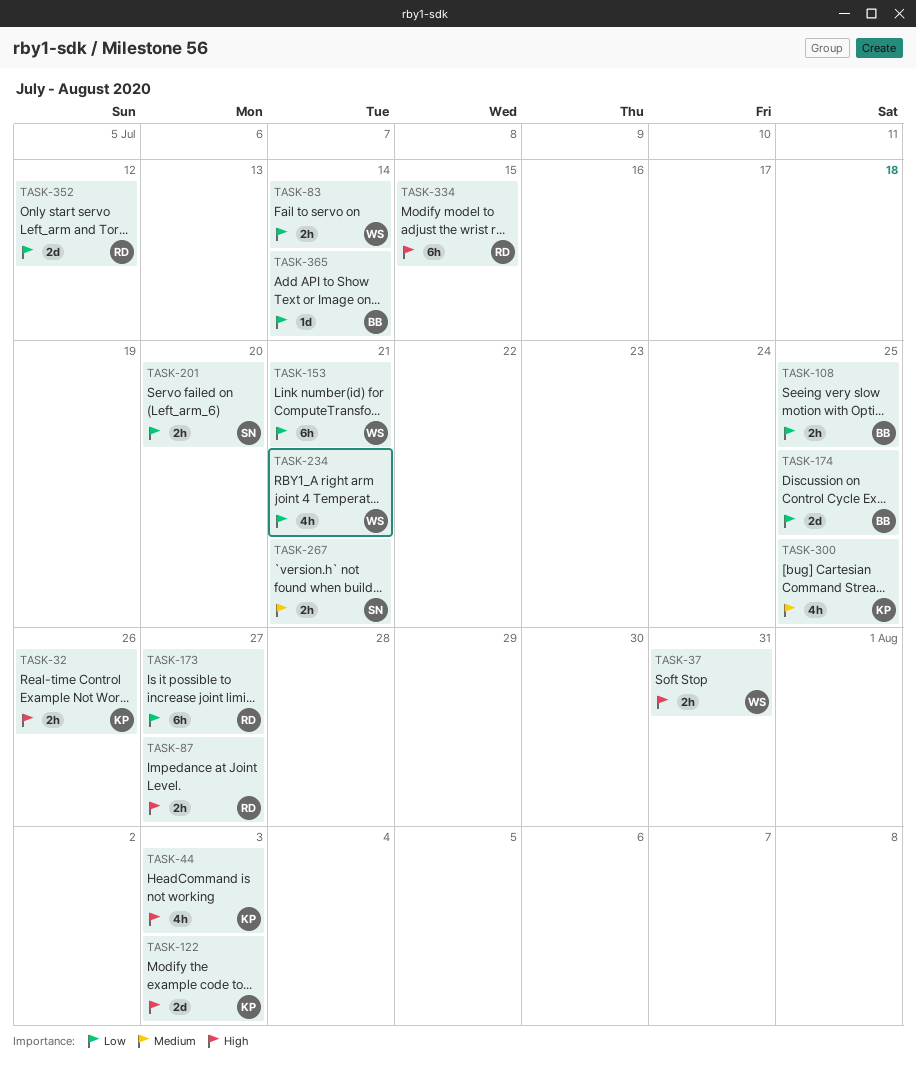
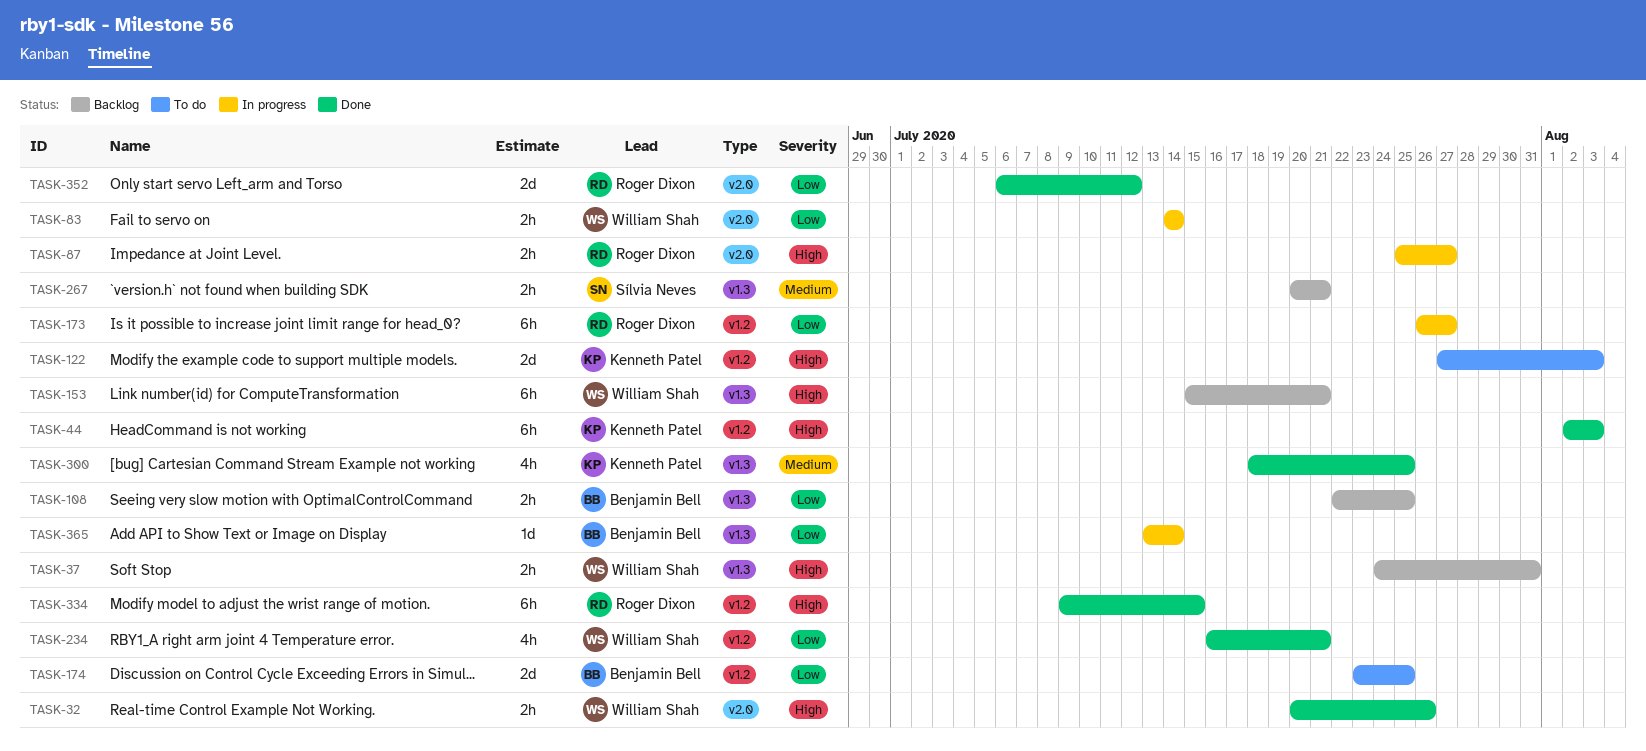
TASK-32, owner: Kenneth Patel -> William Shah
TASK-44, estimate: 4h -> 6h
TASK-153, priority: Low -> High
TASK-201: present -> none

